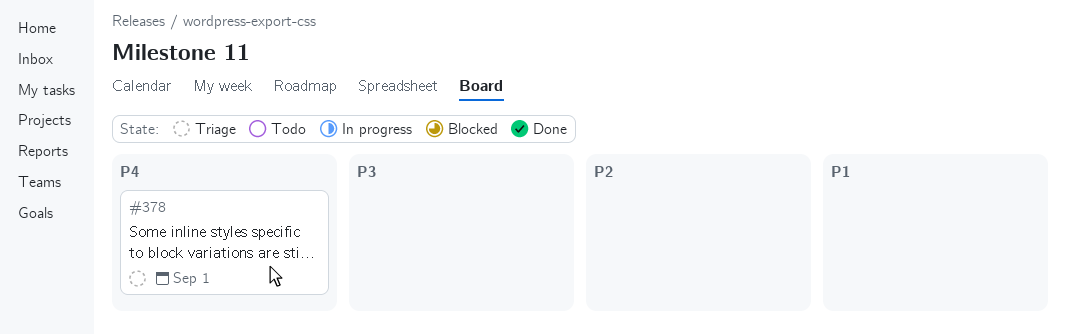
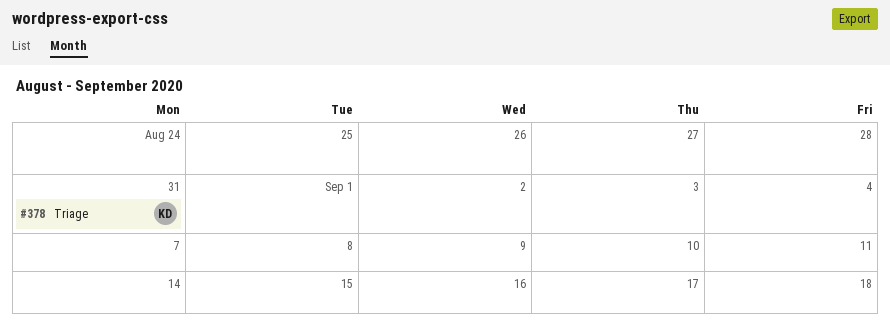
#378, due: Sep 1 -> Aug 31

